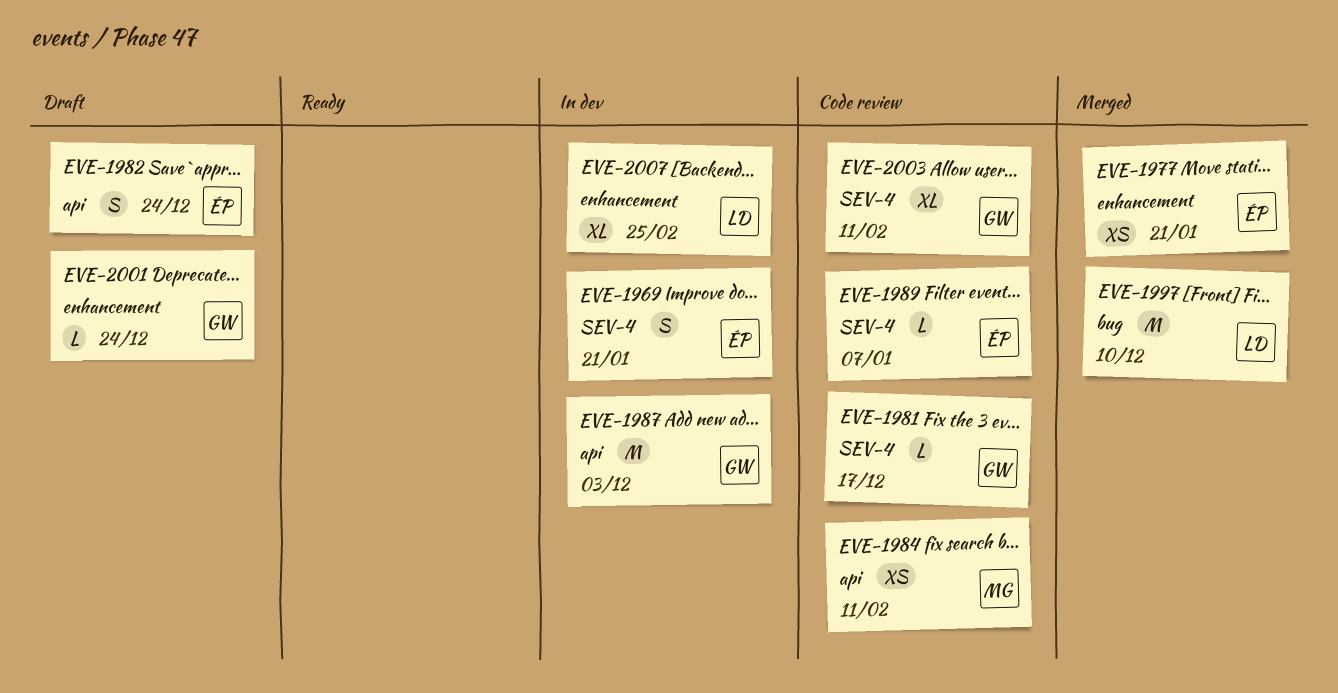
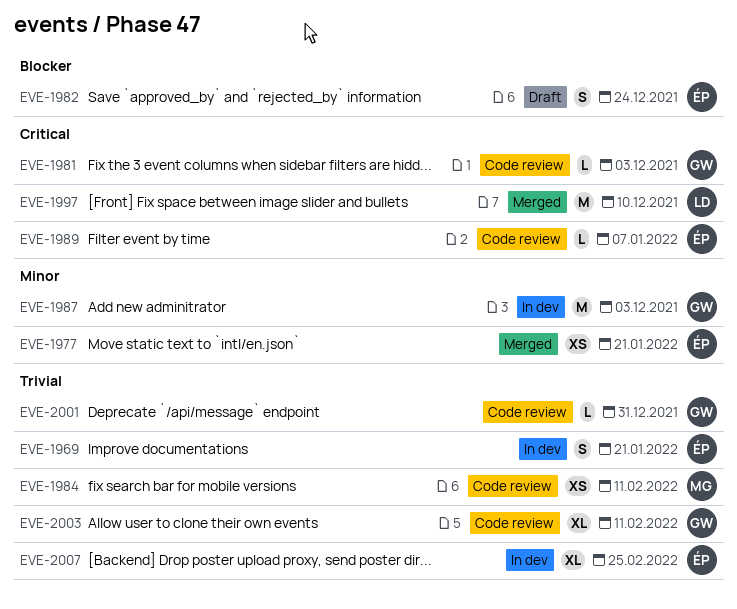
EVE-1981, due: Dec 17 -> Dec 3
EVE-2001, status: Draft -> Code review
EVE-2001, due: Dec 24 -> Dec 31
EVE-2007, owner: LD -> ÉP

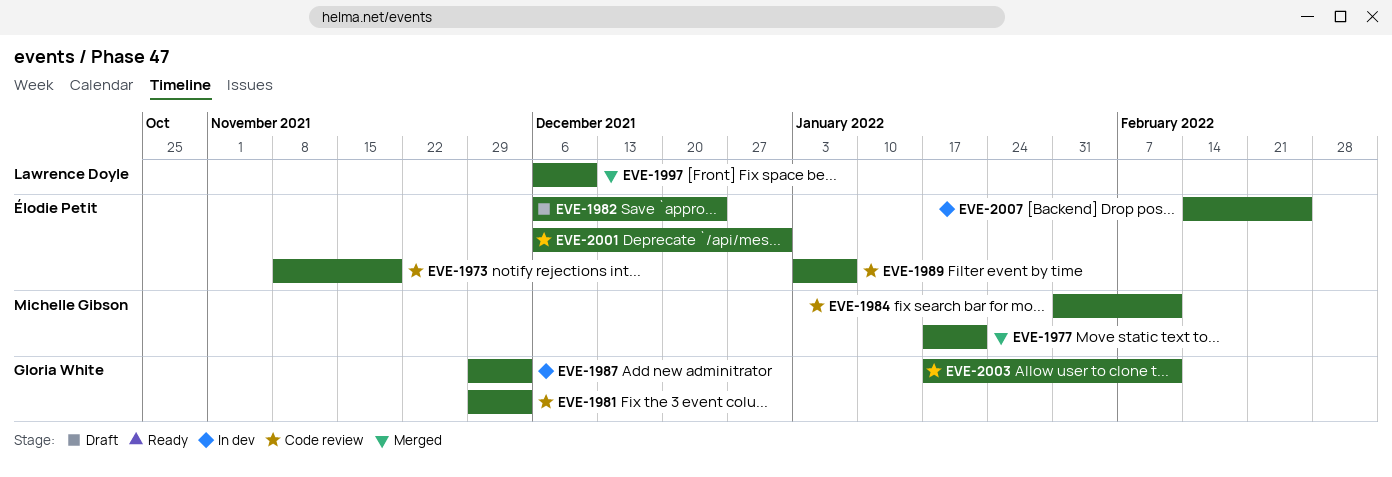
EVE-1969: present -> none
EVE-1973: none -> present
EVE-1977, owner: Élodie Petit -> Michelle Gibson
EVE-2001, owner: Gloria White -> Élodie Petit

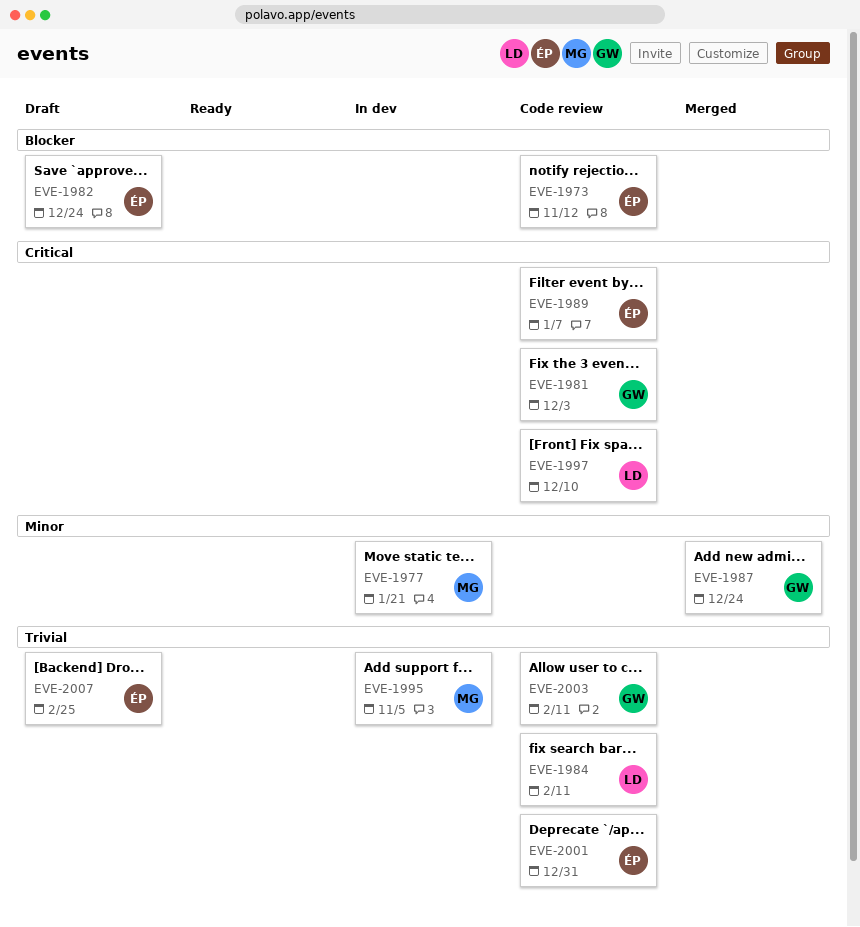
EVE-1973, due: Nov 19 -> Nov 12
EVE-1977, status: Merged -> In dev
EVE-1984, owner: Michelle Gibson -> Lawrence Doyle
EVE-1987, status: In dev -> Merged
EVE-1987, due: Dec 3 -> Dec 24
EVE-1995: none -> present
EVE-1997, status: Merged -> Code review
EVE-2007, status: In dev -> Draft

